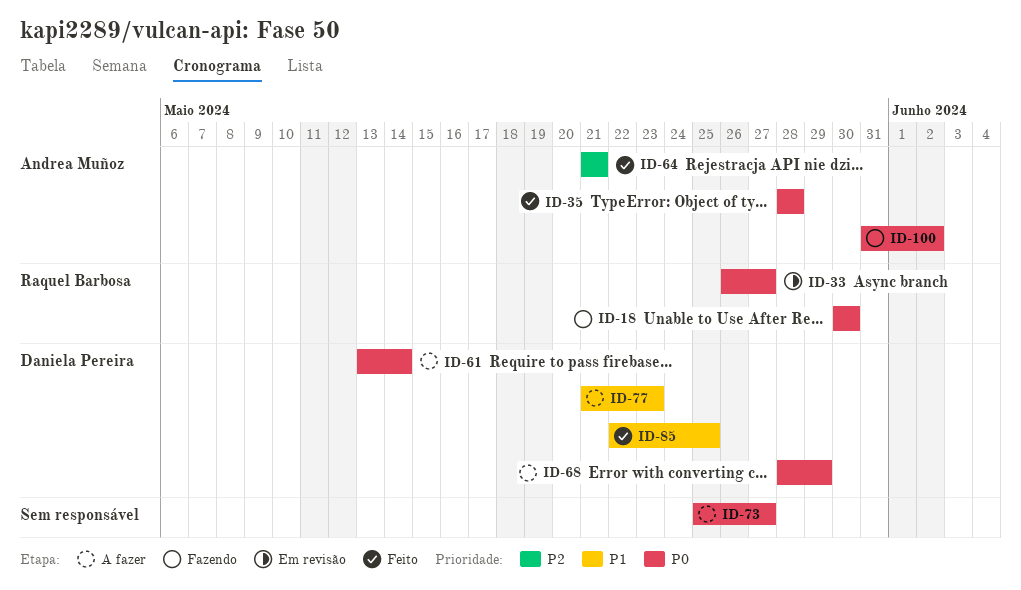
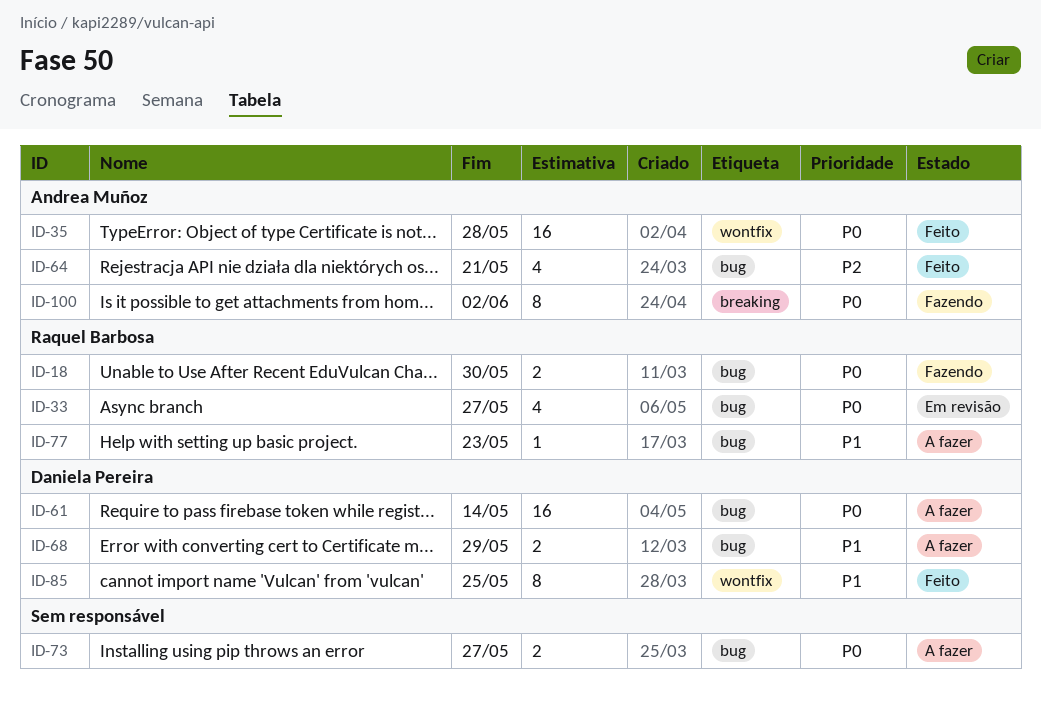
ID-68, priority: P0 -> P1
ID-77, owner: Daniela Pereira -> Raquel Barbosa

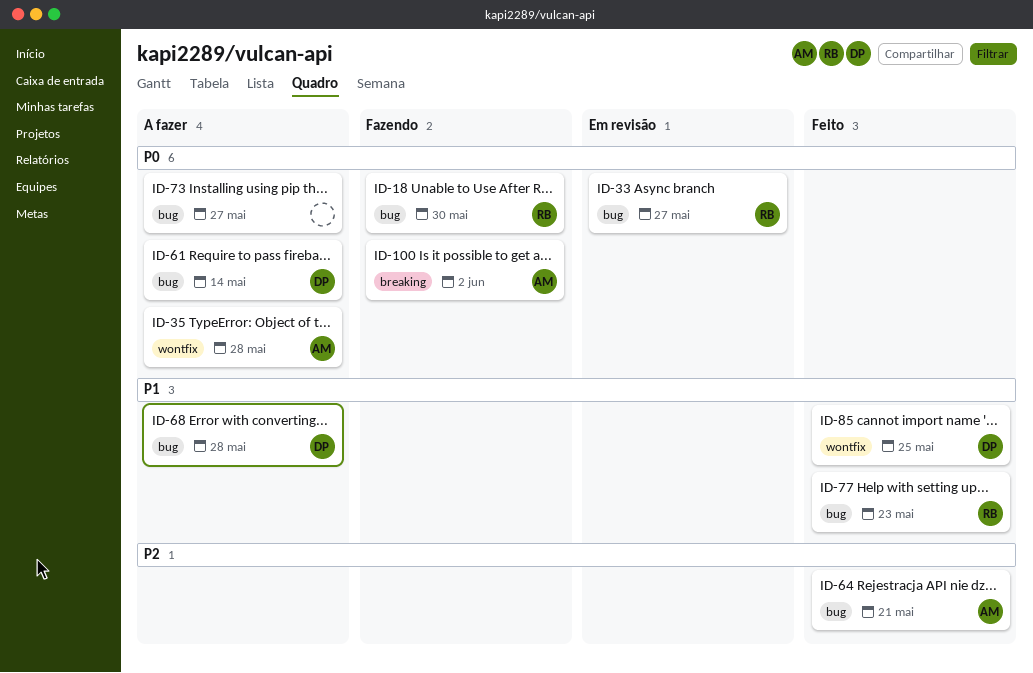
ID-35, status: Feito -> A fazer
ID-68, due: May 29 -> May 28
ID-77, status: A fazer -> Feito

